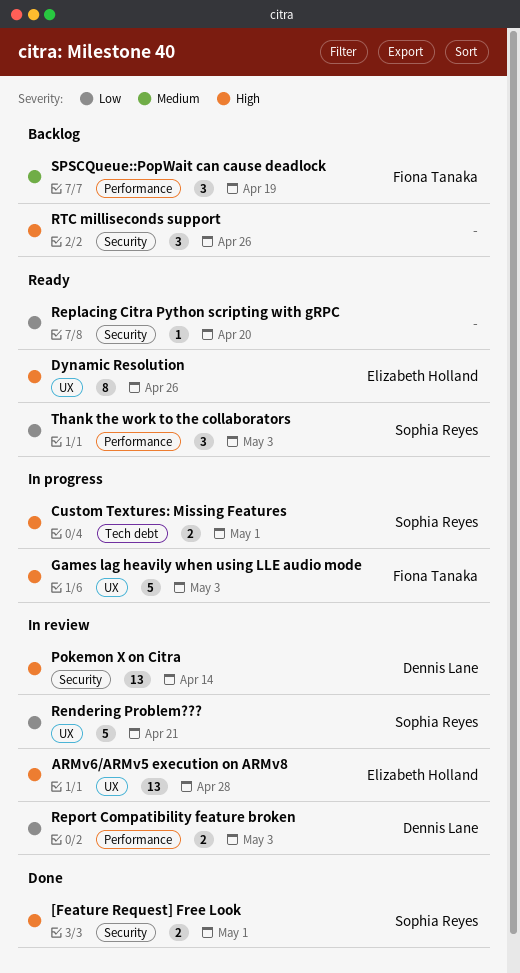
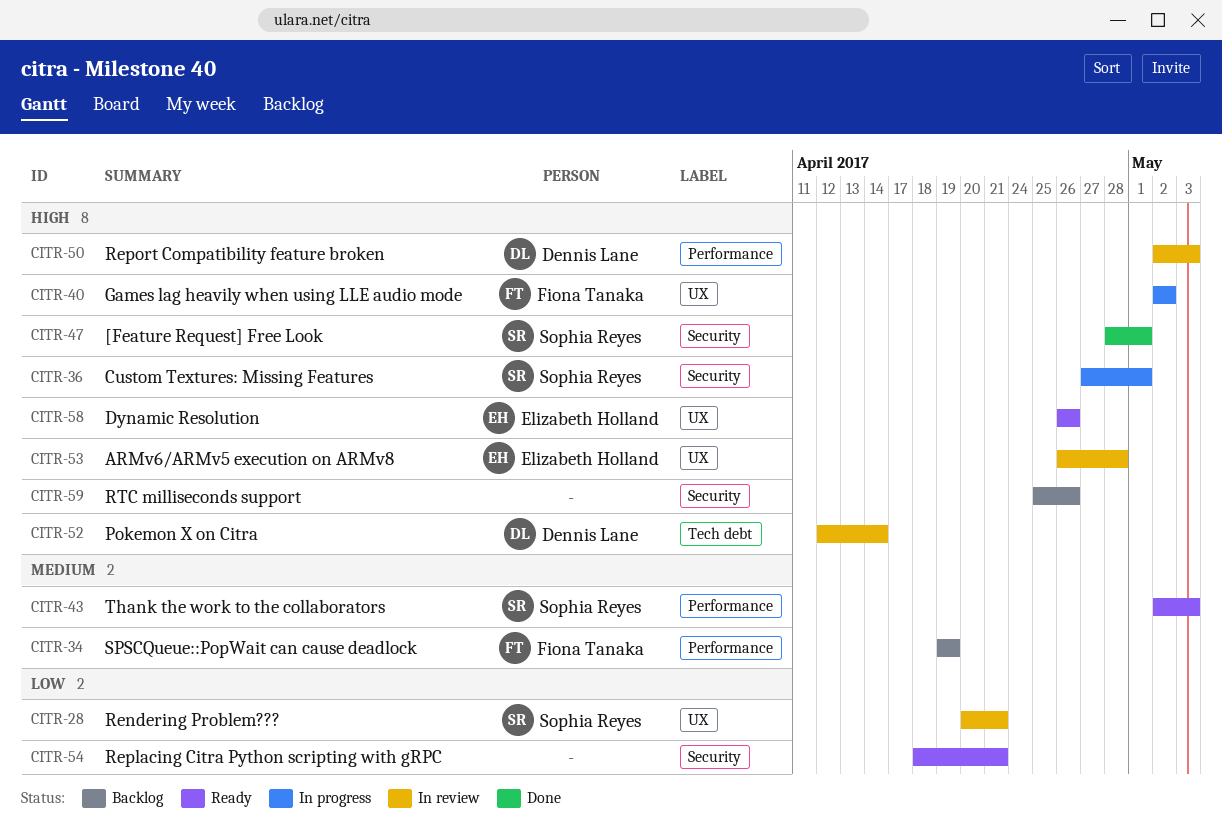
Custom Textures: Missing Features, label: Tech debt -> Security
Games lag heavily when using LLE audio mode, due: May 3 -> May 2
Pokemon X on Citra, label: Security -> Tech debt
Replacing Citra Python scripting with gRPC, due: Apr 20 -> Apr 21
Report Compatibility feature broken, priority: Low -> High
Thank the work to the collaborators, priority: Low -> Medium

